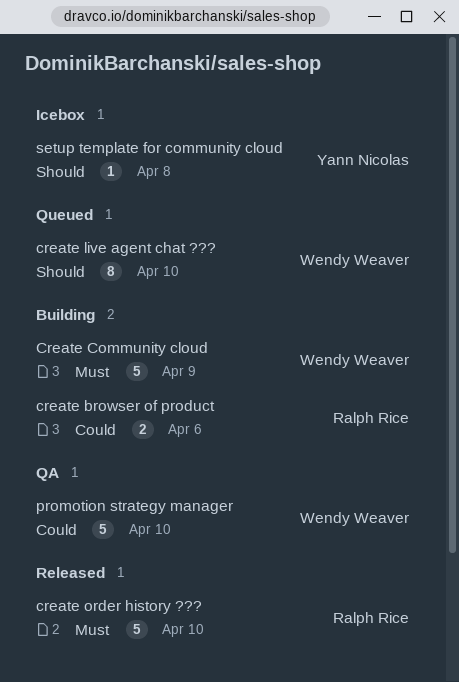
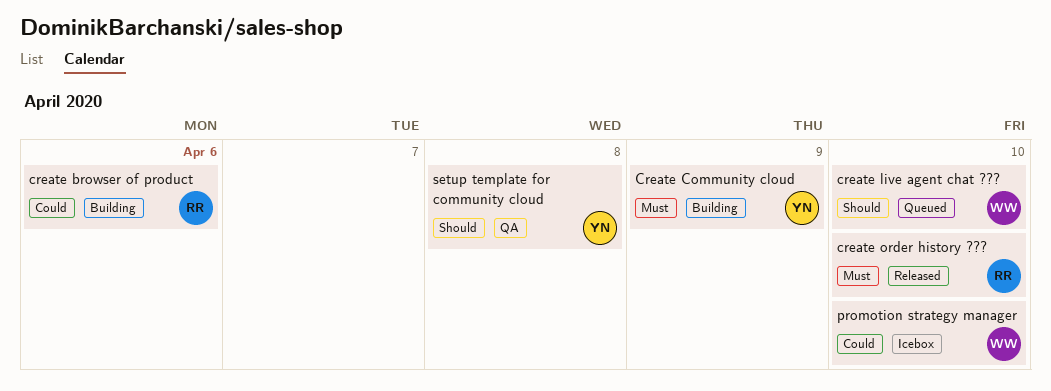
Create Community cloud, owner: Wendy Weaver -> Yann Nicolas
promotion strategy manager, status: QA -> Icebox
setup template for community cloud, status: Icebox -> QA

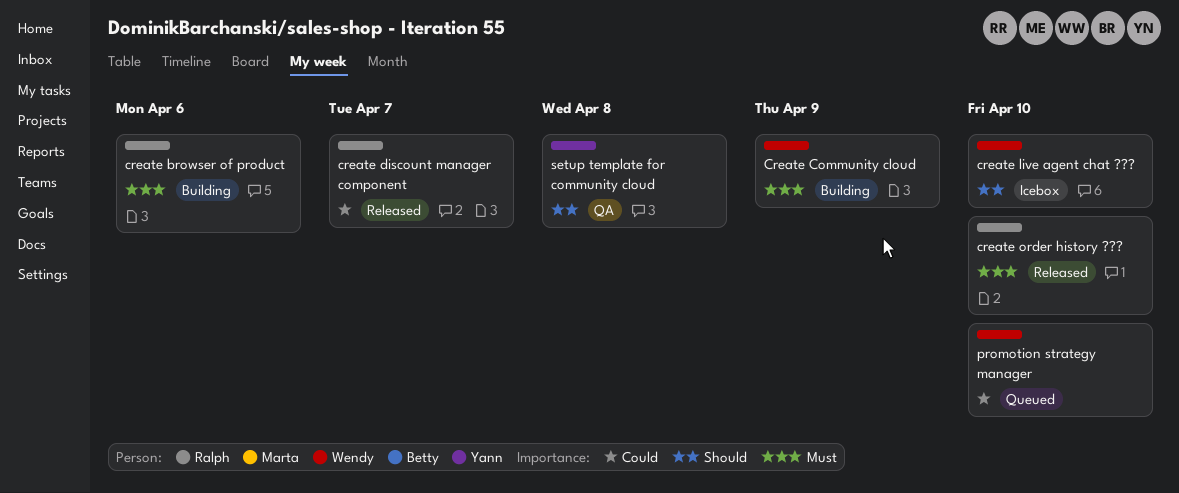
create browser of product, priority: Could -> Must
Create Community cloud, owner: Yann -> Wendy
create discount manager component: none -> present
create live agent chat ???, status: Queued -> Icebox
promotion strategy manager, status: Icebox -> Queued

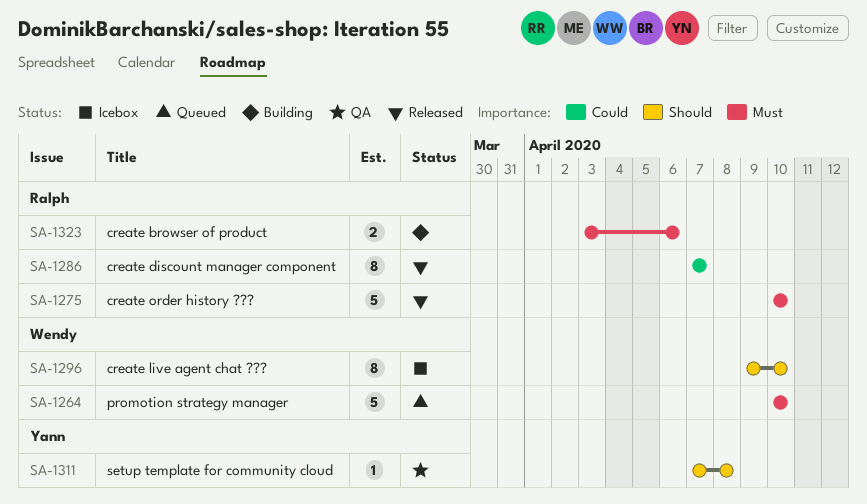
Create Community cloud: present -> none
promotion strategy manager, priority: Could -> Must

